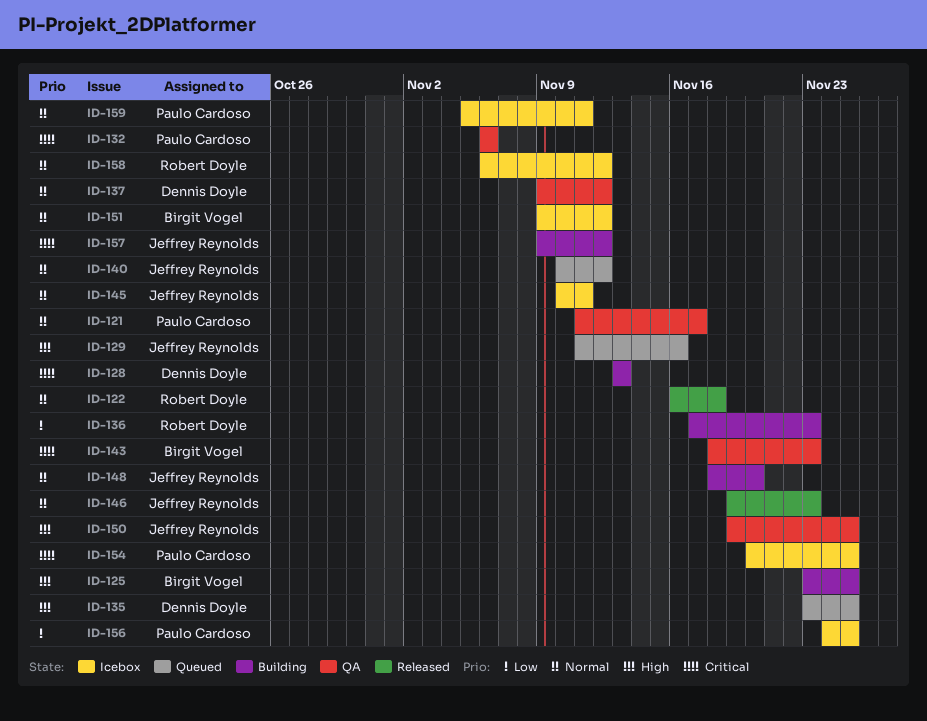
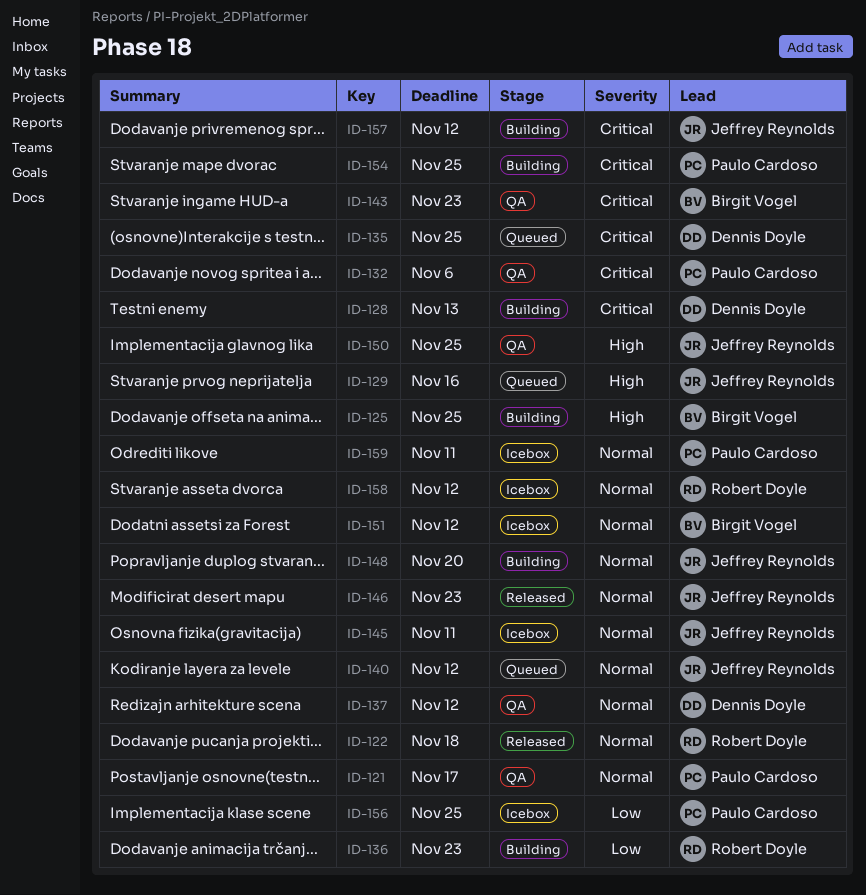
ID-135, priority: High -> Critical
ID-154, status: Icebox -> Building

